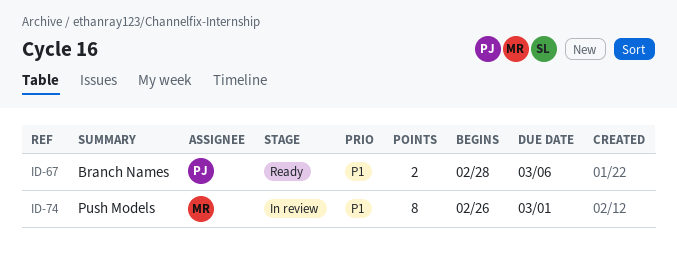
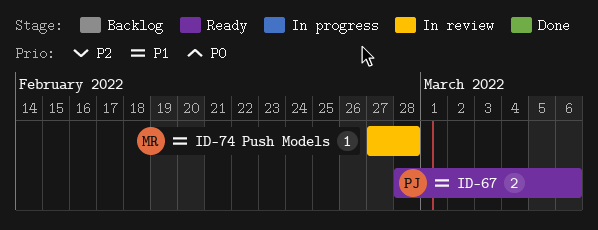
ID-74, estimate: 8 -> 1
ID-74, start: Feb 26 -> Feb 27
ID-74, due: Mar 1 -> Feb 28

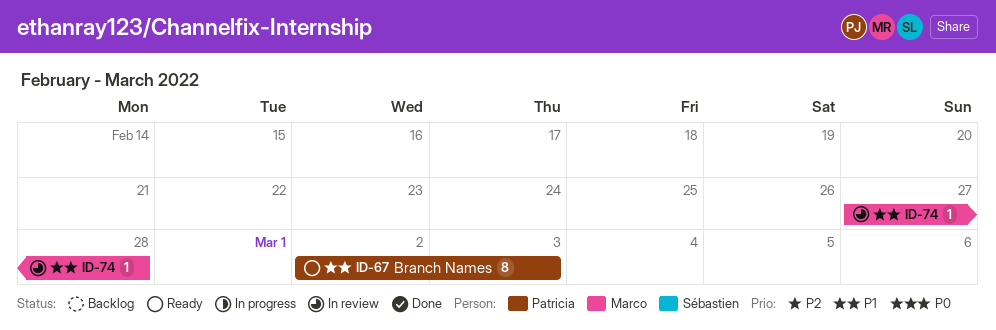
ID-67, estimate: 2 -> 8
ID-67, start: Feb 28 -> Mar 2
ID-67, due: Mar 6 -> Mar 3

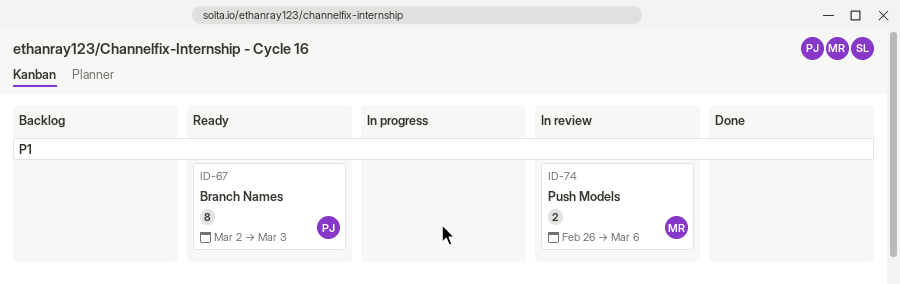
ID-74, estimate: 1 -> 2
ID-74, start: Feb 27 -> Feb 26
ID-74, due: Feb 28 -> Mar 6

